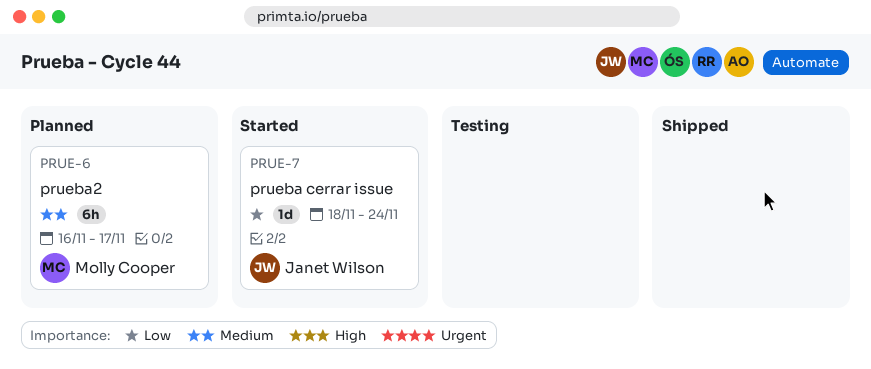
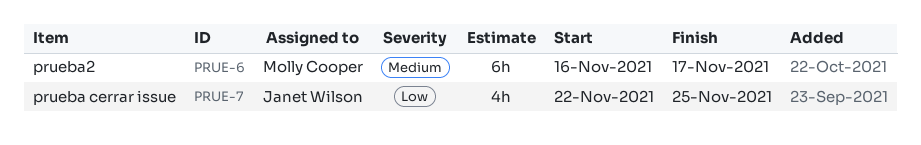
PRUE-7, estimate: 1d -> 4h
PRUE-7, start: Nov 18 -> Nov 22
PRUE-7, due: Nov 24 -> Nov 25

